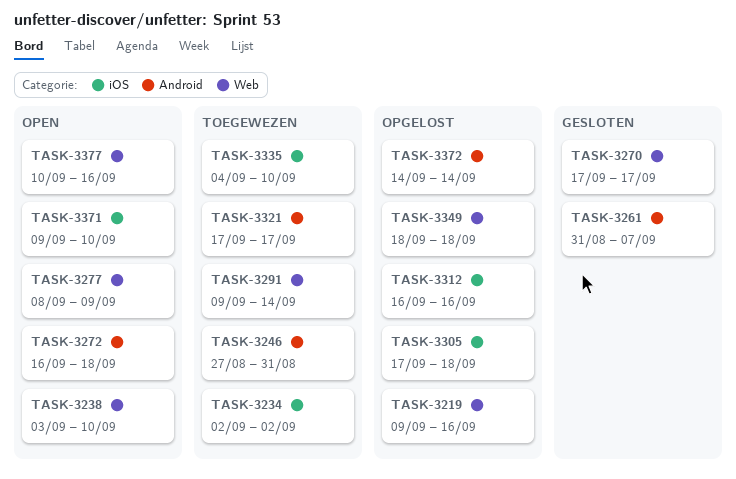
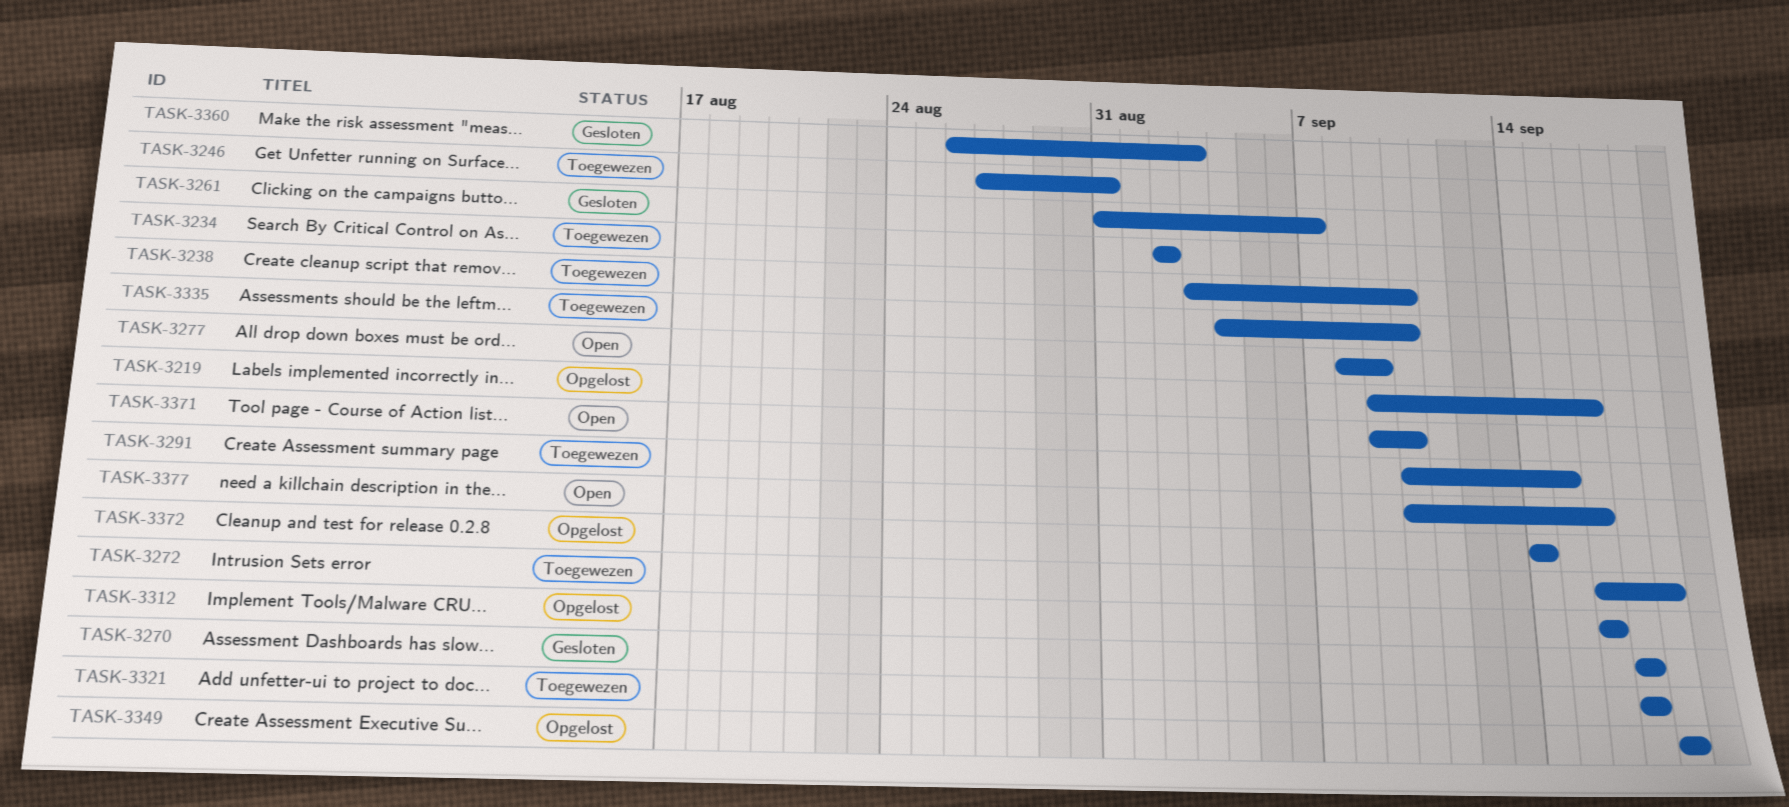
TASK-3238, status: Open -> Toegewezen
TASK-3272, status: Open -> Toegewezen
TASK-3291, start: Sep 9 -> Sep 10
TASK-3291, due: Sep 14 -> Sep 15
TASK-3305: present -> none
TASK-3360: none -> present

